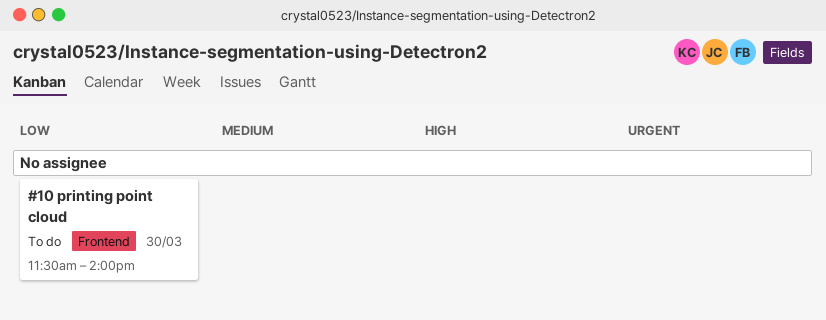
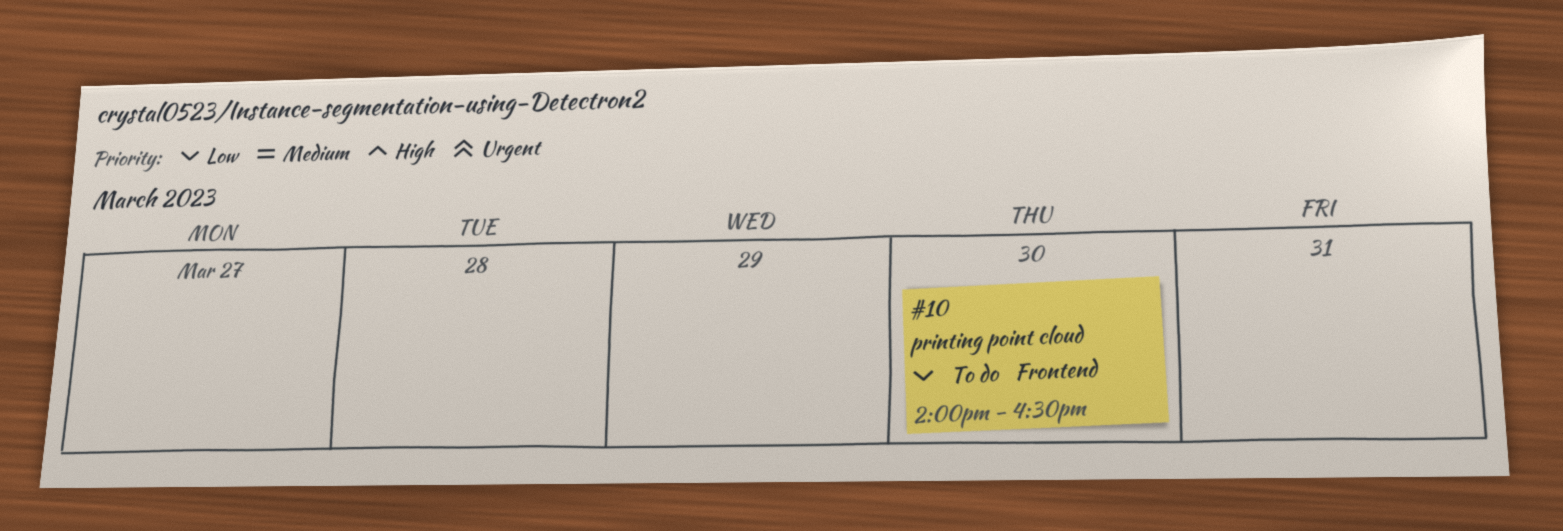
#10, begins: 11:30 -> 14:00
#10, ends: 14:00 -> 16:30

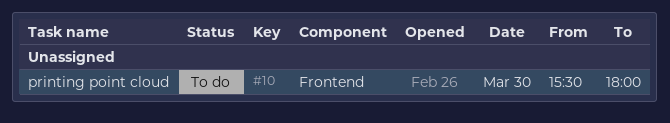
#10, begins: 14:00 -> 15:30
#10, ends: 16:30 -> 18:00

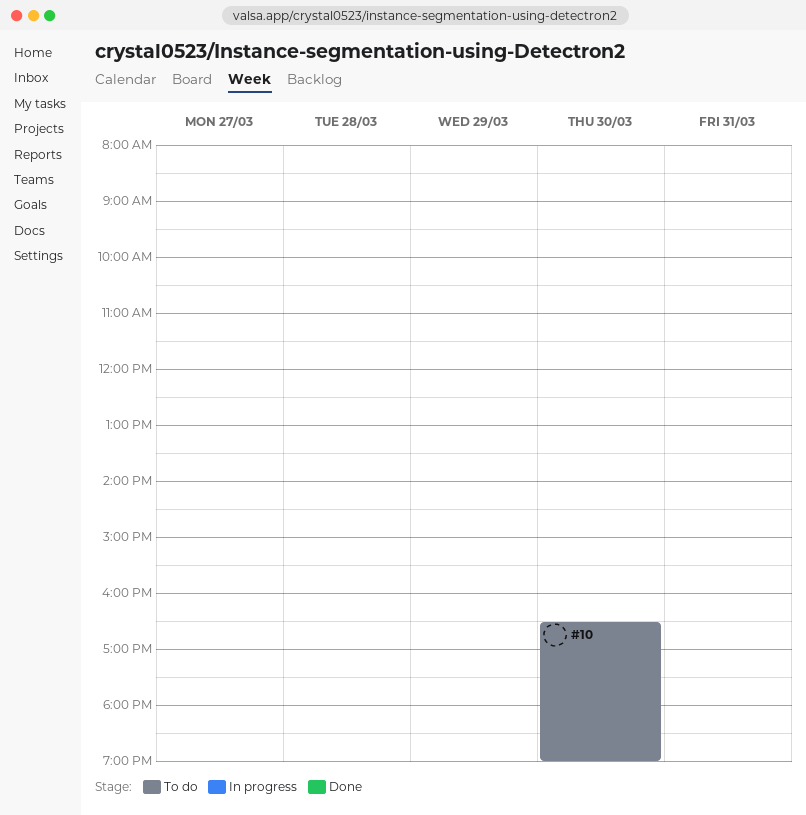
#10, begins: 15:30 -> 16:30
#10, ends: 18:00 -> 19:00

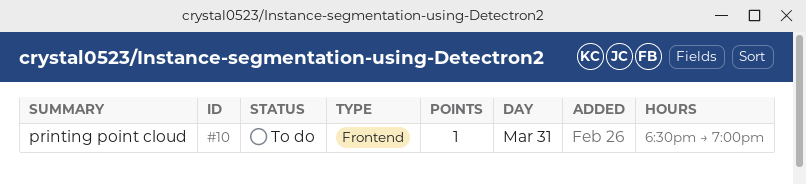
#10, day: Mar 30 -> Mar 31
#10, begins: 16:30 -> 18:30

